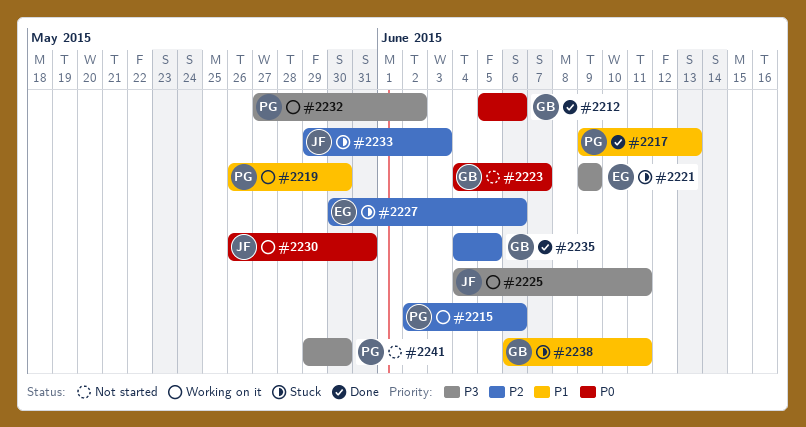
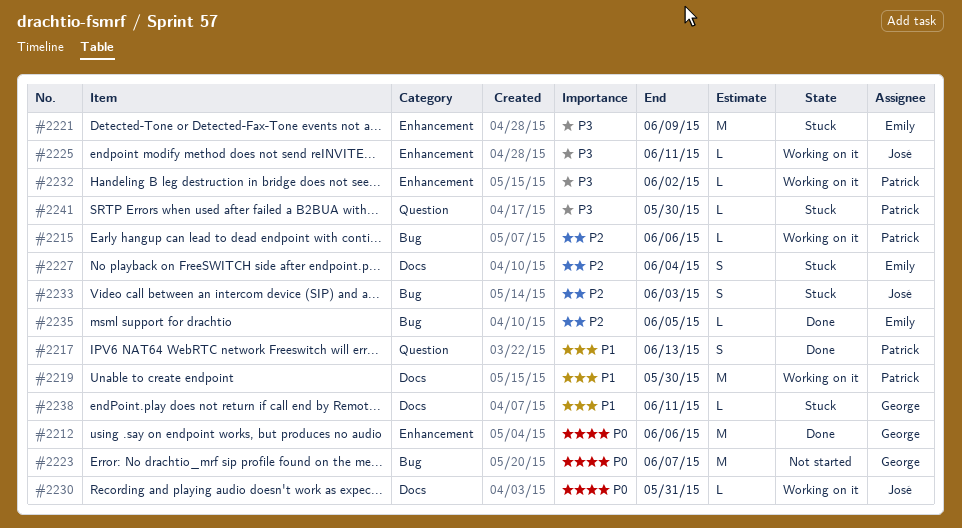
#2227, due: Jun 6 -> Jun 4
#2235, owner: George -> Emily
#2241, status: Not started -> Stuck

